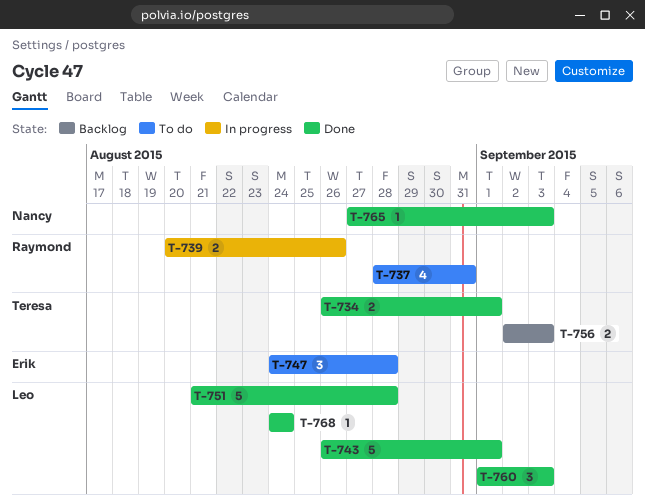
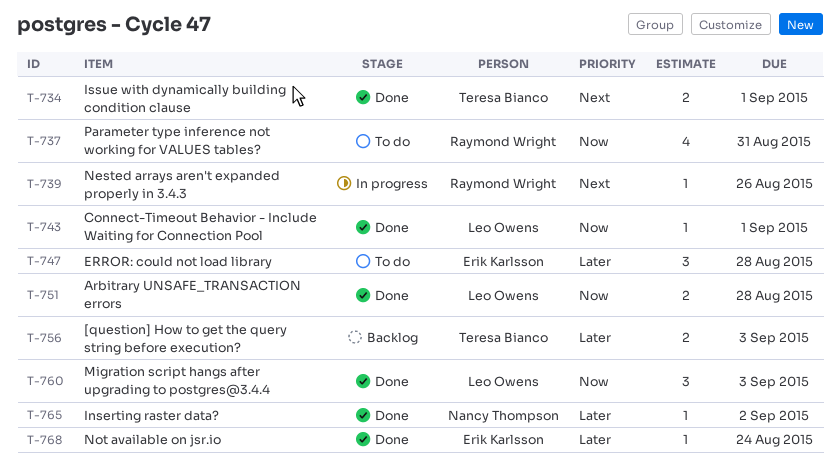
T-739, estimate: 2 -> 1
T-743, estimate: 5 -> 1
T-751, estimate: 5 -> 2
T-765, due: Sep 3 -> Sep 2
T-768, owner: Leo Owens -> Erik Karlsson

